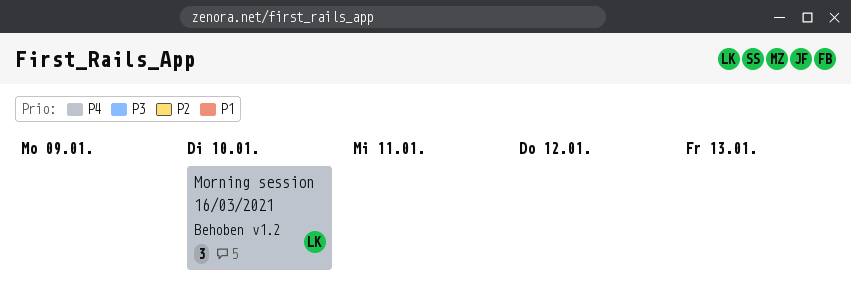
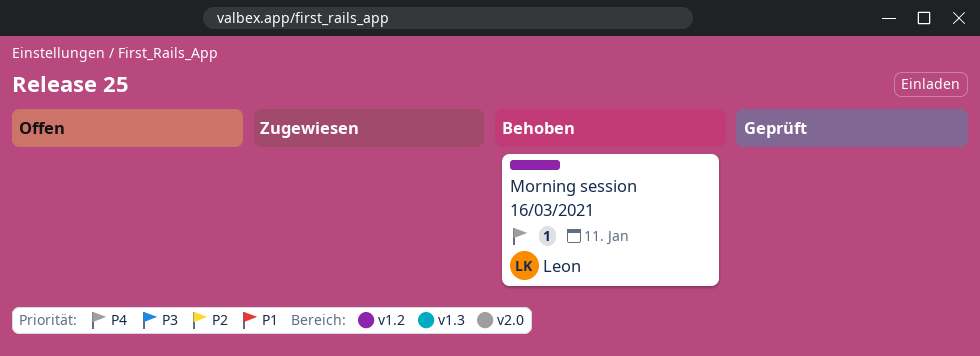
Morning session 16/03/2021, estimate: 3 -> 1
Morning session 16/03/2021, due: Jan 10 -> Jan 11

